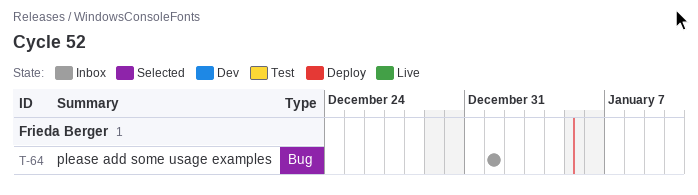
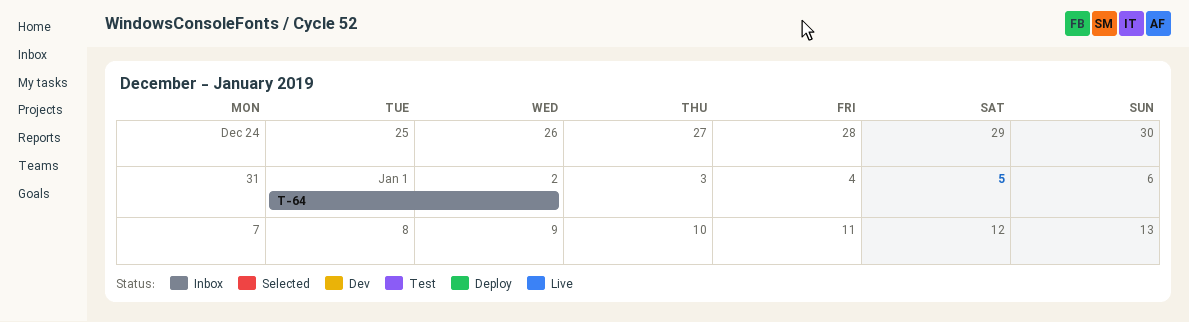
T-64, due: Jan 1 -> Jan 2

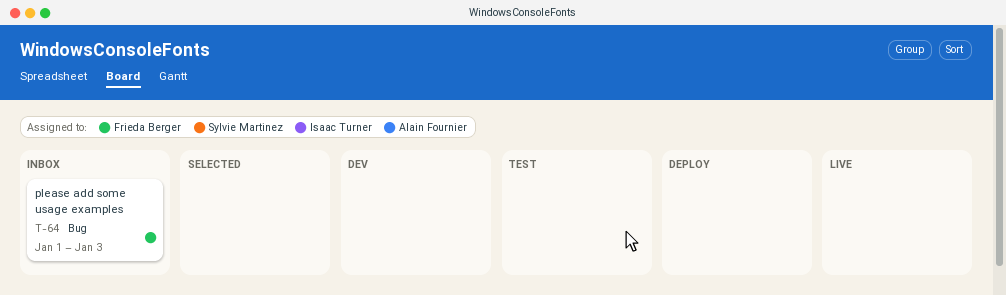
T-64, due: Jan 2 -> Jan 3

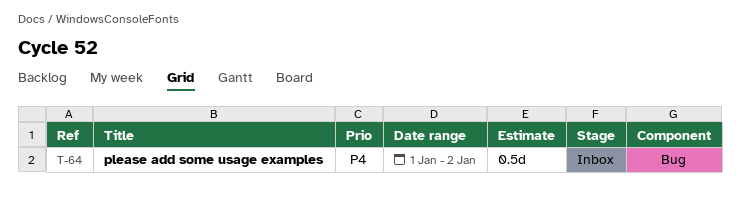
T-64, due: Jan 3 -> Jan 2

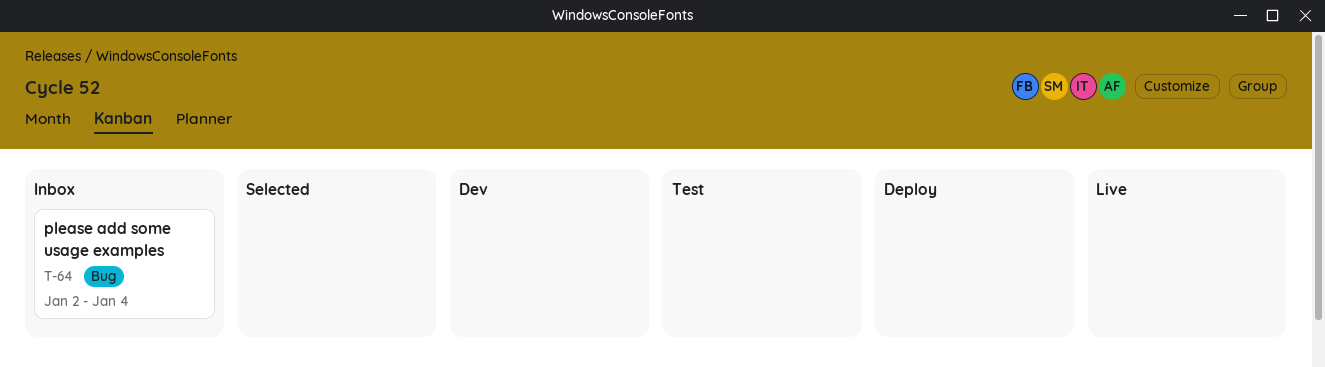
T-64, start: Jan 1 -> Jan 2
T-64, due: Jan 2 -> Jan 4

